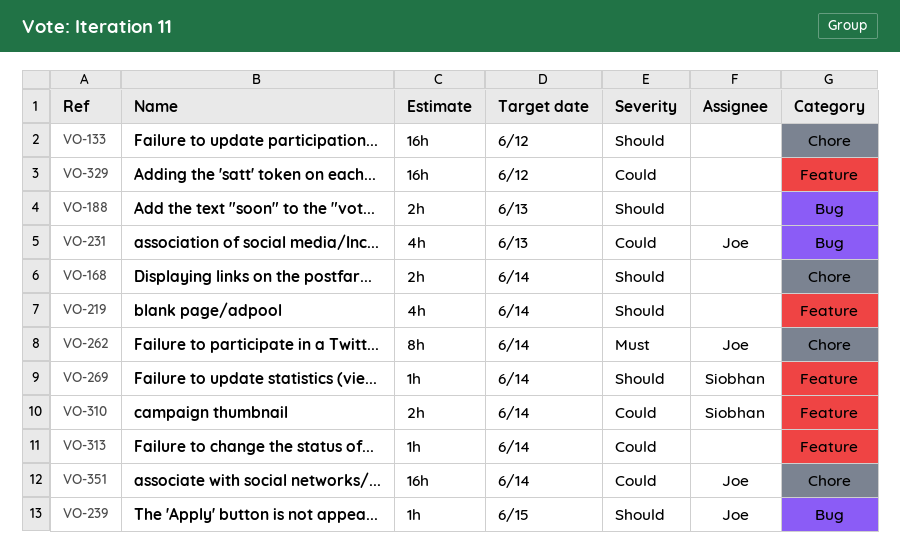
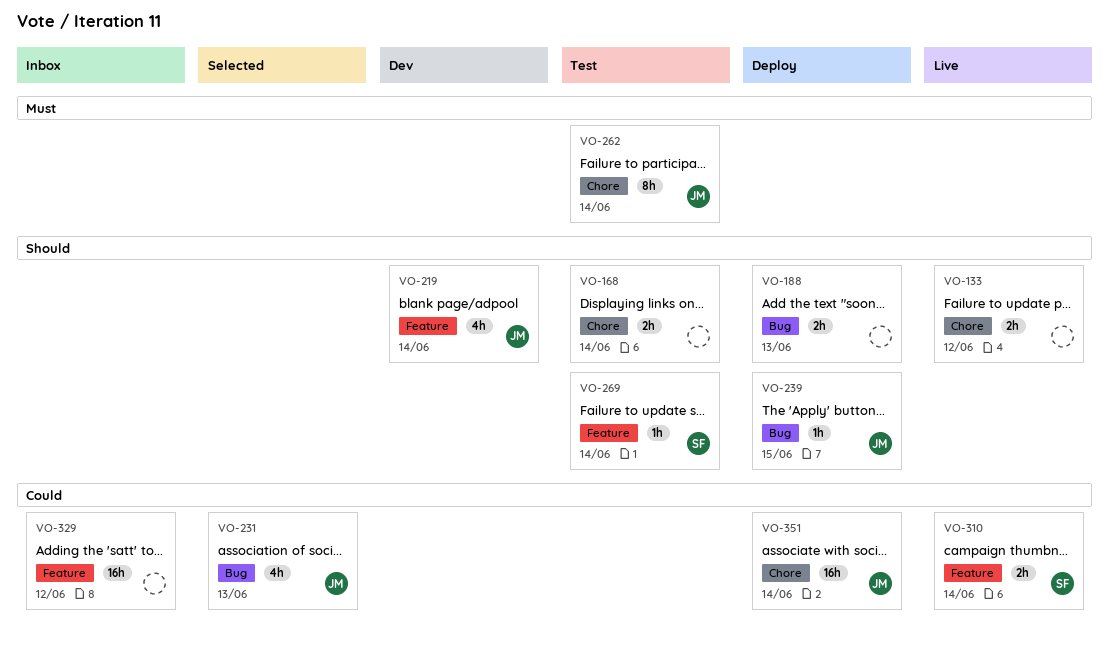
VO-133, estimate: 16h -> 2h
VO-219, owner: none -> Joe
VO-313: present -> none

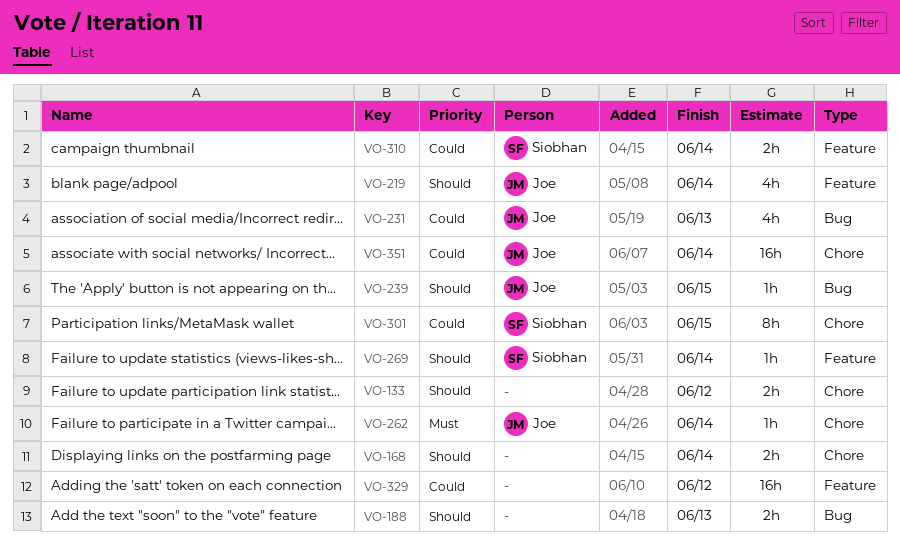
VO-262, estimate: 8h -> 1h
VO-301: none -> present

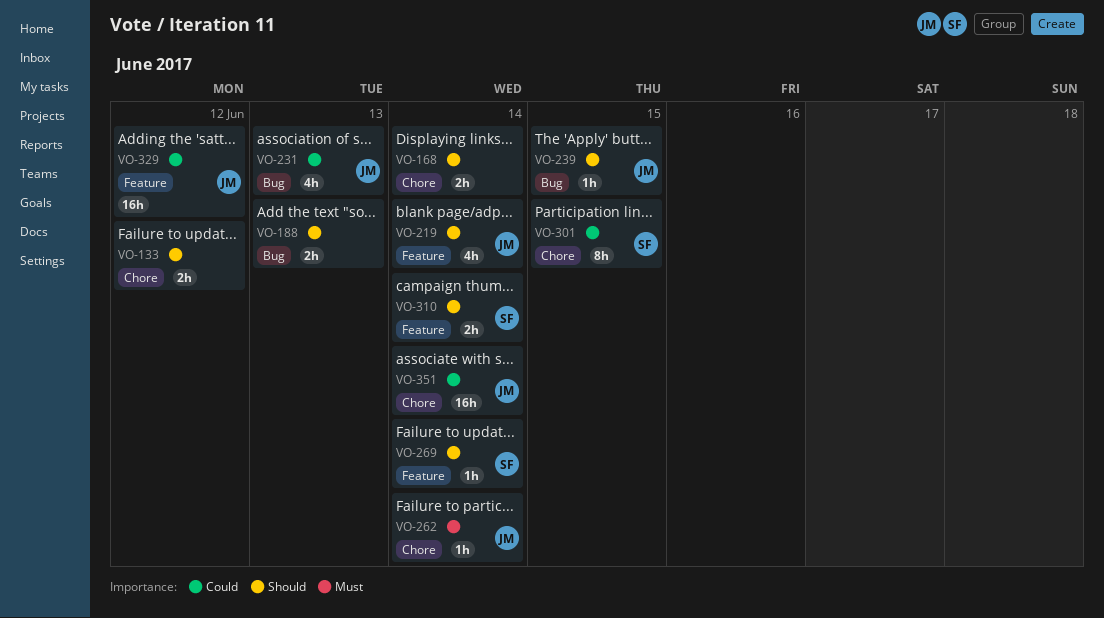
VO-310, priority: Could -> Should
VO-329, owner: none -> Joe

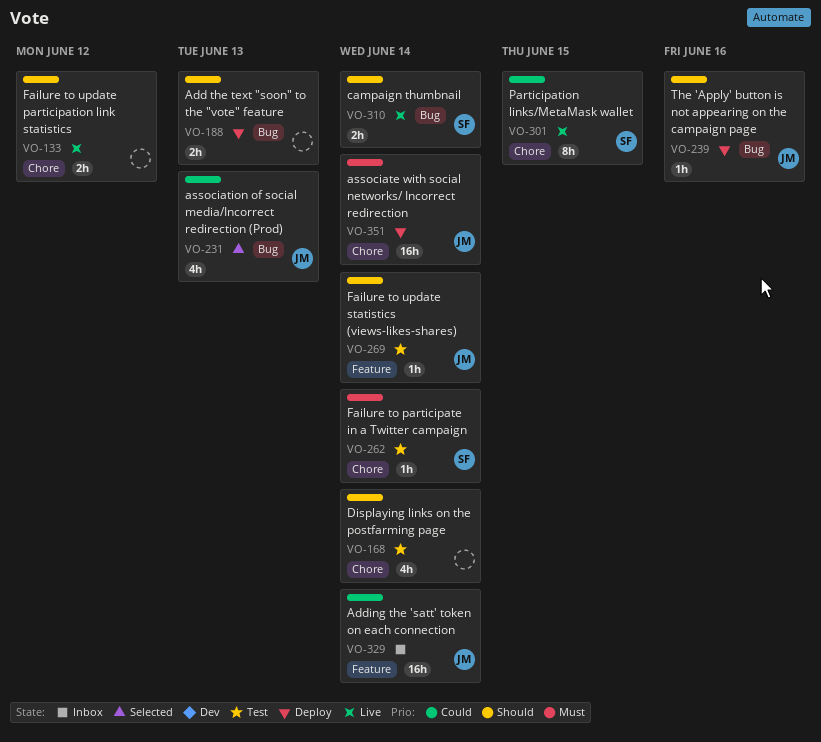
VO-168, estimate: 2h -> 4h
VO-219: present -> none
VO-239, due: Jun 15 -> Jun 16
VO-262, owner: JM -> SF
VO-269, owner: SF -> JM
VO-310, label: Feature -> Bug
VO-329, due: Jun 12 -> Jun 14
VO-351, priority: Could -> Must

